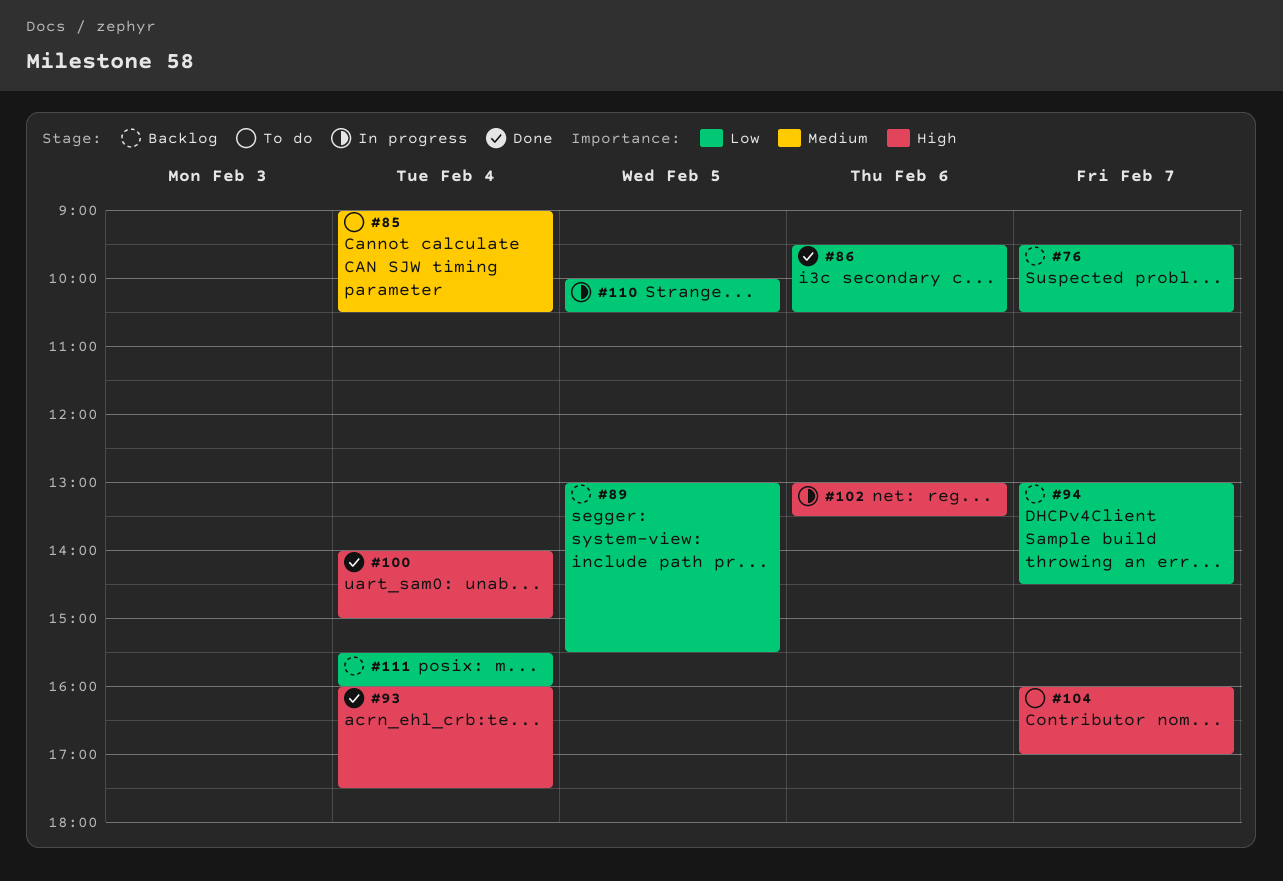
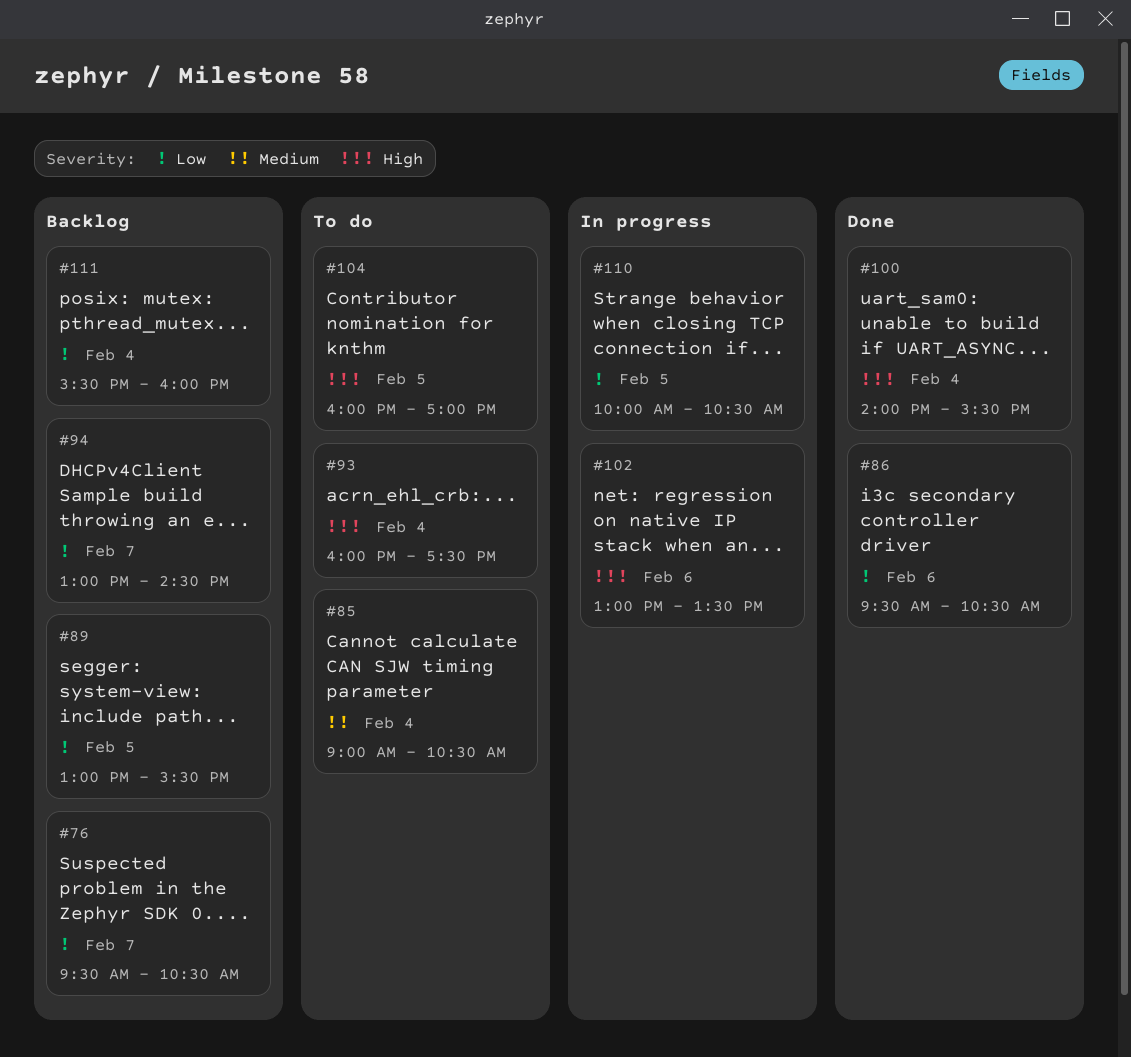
#93, status: Done -> To do
#100, ends: 15:00 -> 15:30
#104, day: Feb 7 -> Feb 5

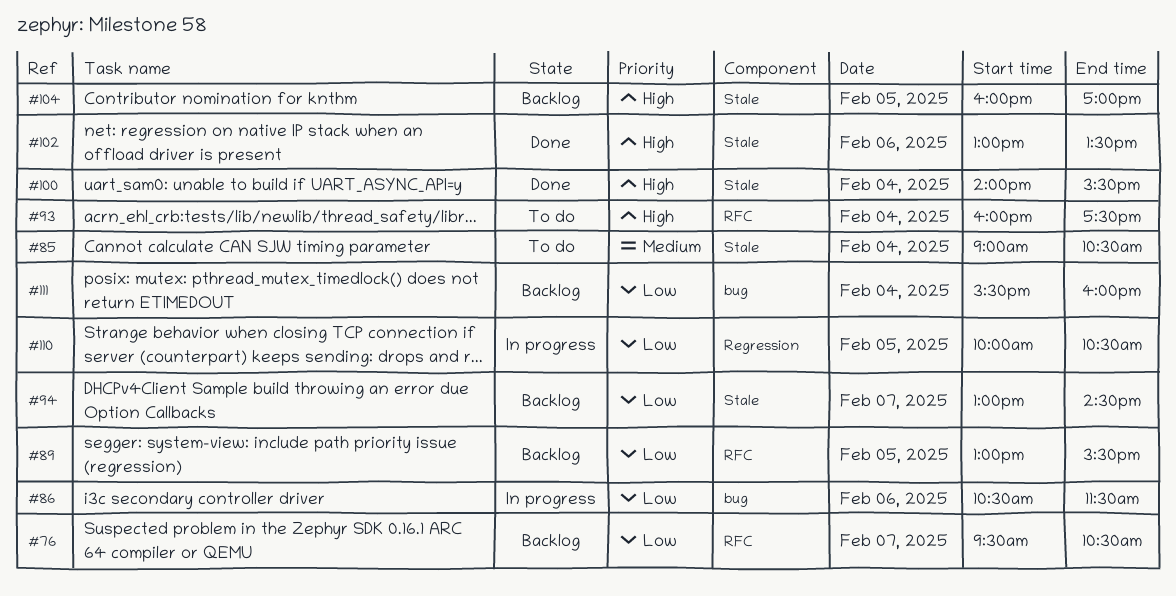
#86, status: Done -> In progress
#86, begins: 09:30 -> 10:30
#86, ends: 10:30 -> 11:30
#102, status: In progress -> Done
#104, status: To do -> Backlog

